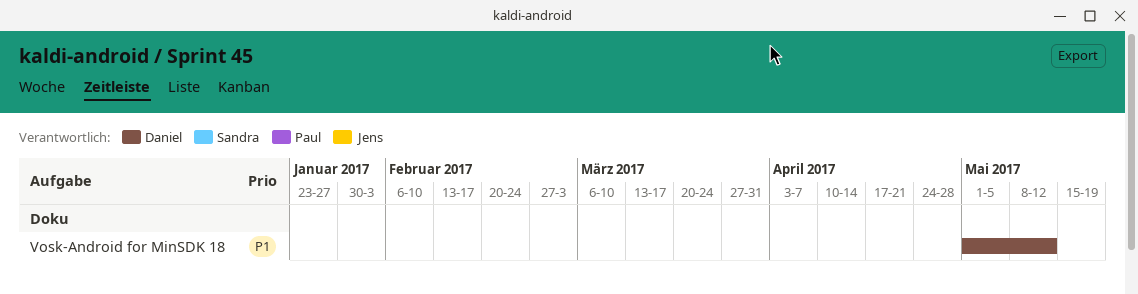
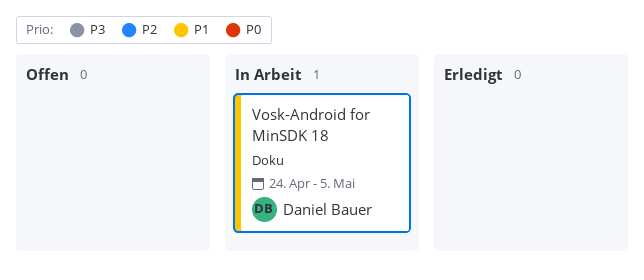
Vosk-Android for MinSDK 18, start: May 1 -> Apr 24
Vosk-Android for MinSDK 18, due: May 12 -> May 5

